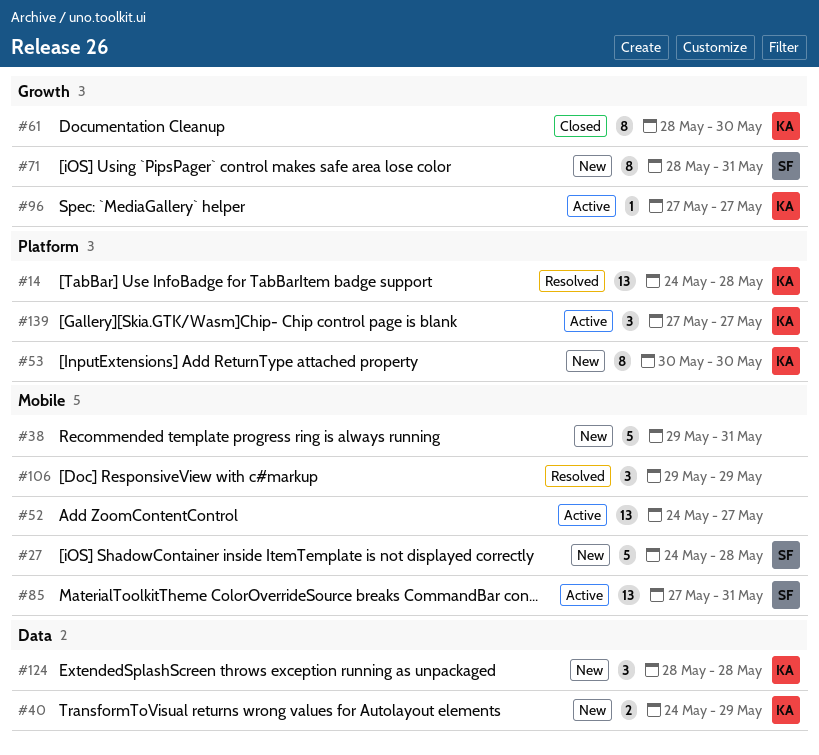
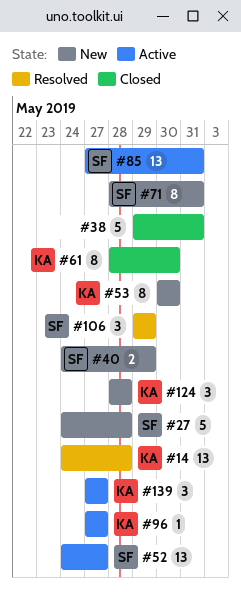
#38, status: New -> Closed
#40, owner: KA -> SF
#52, owner: none -> SF
#106, owner: none -> SF

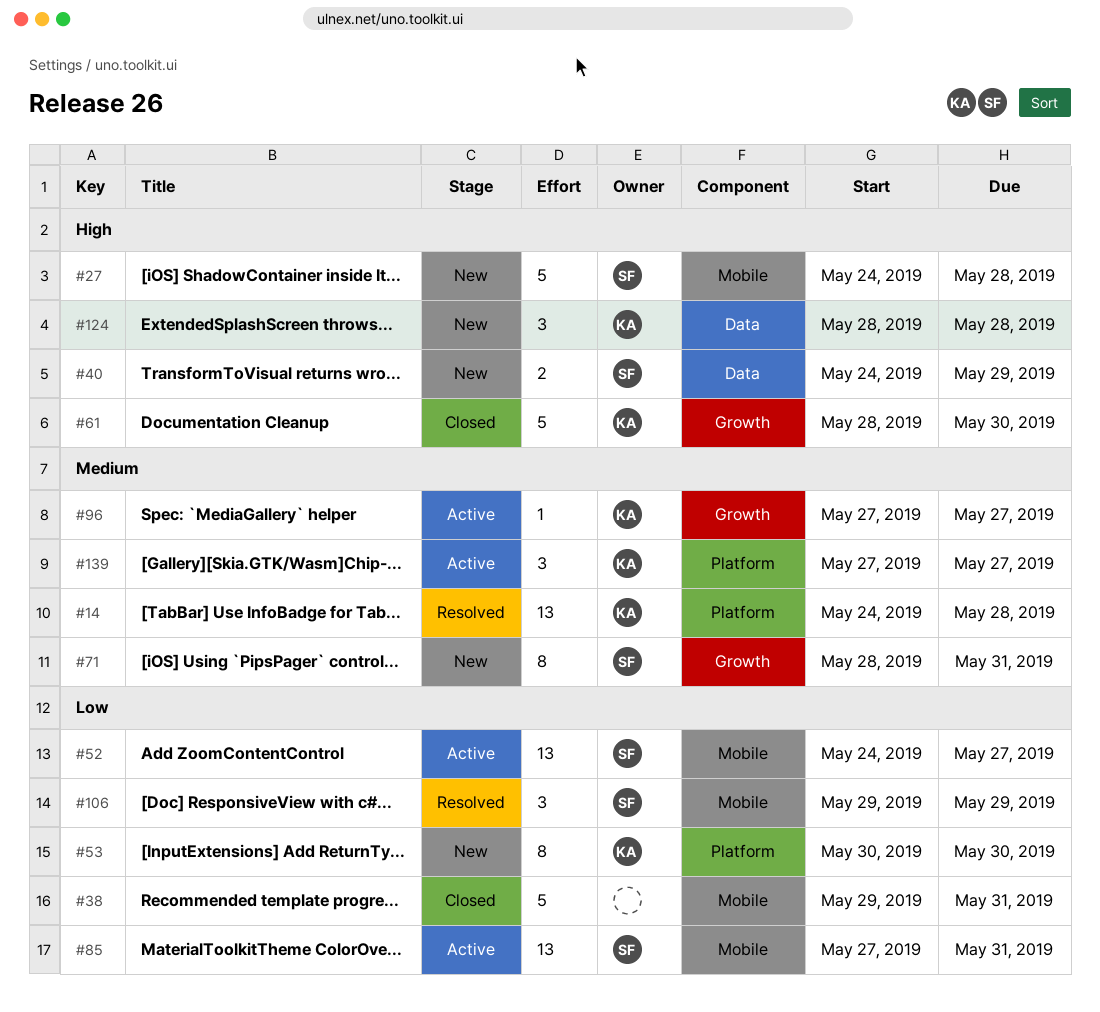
#61, estimate: 8 -> 5

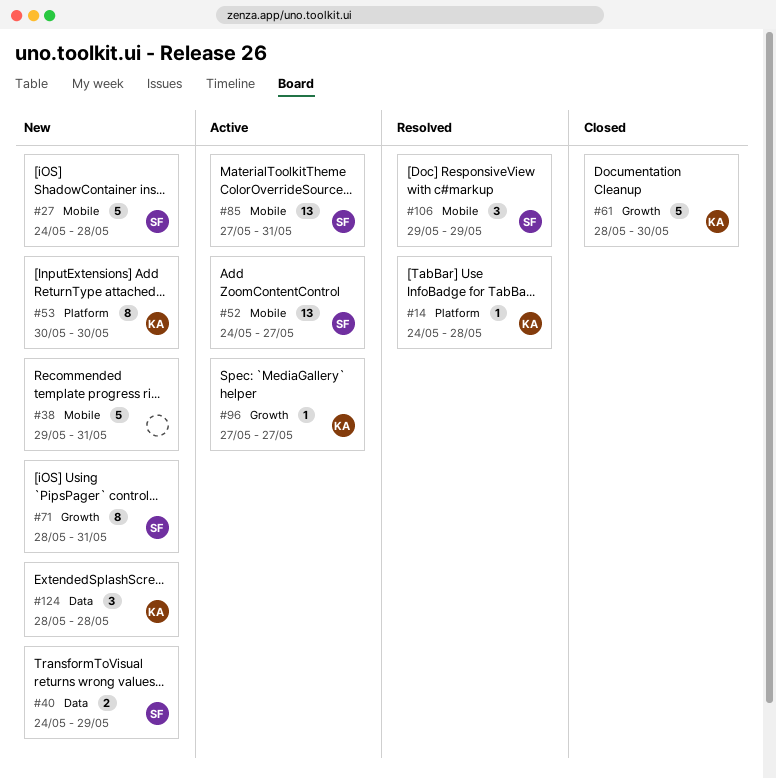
#14, estimate: 13 -> 1
#38, status: Closed -> New
#139: present -> none

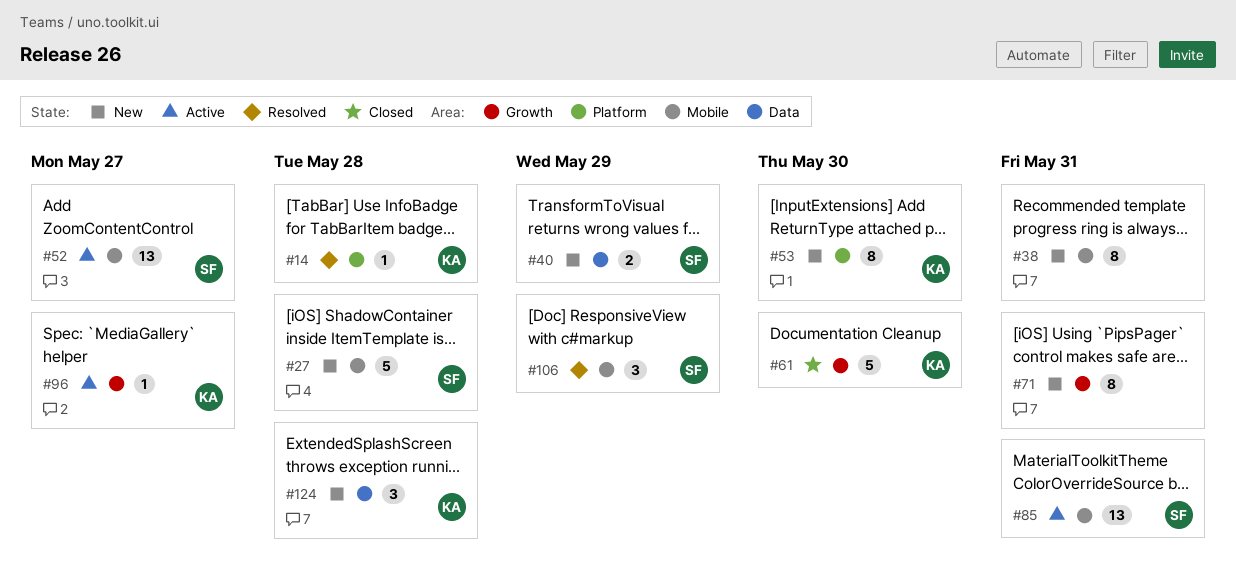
#38, estimate: 5 -> 8
#71, owner: SF -> none

